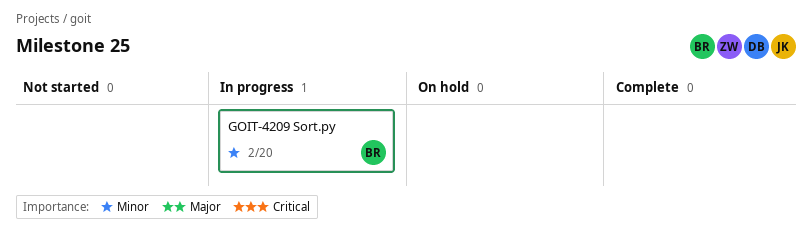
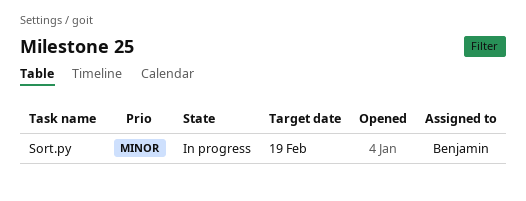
Sort.py, due: Feb 20 -> Feb 19

